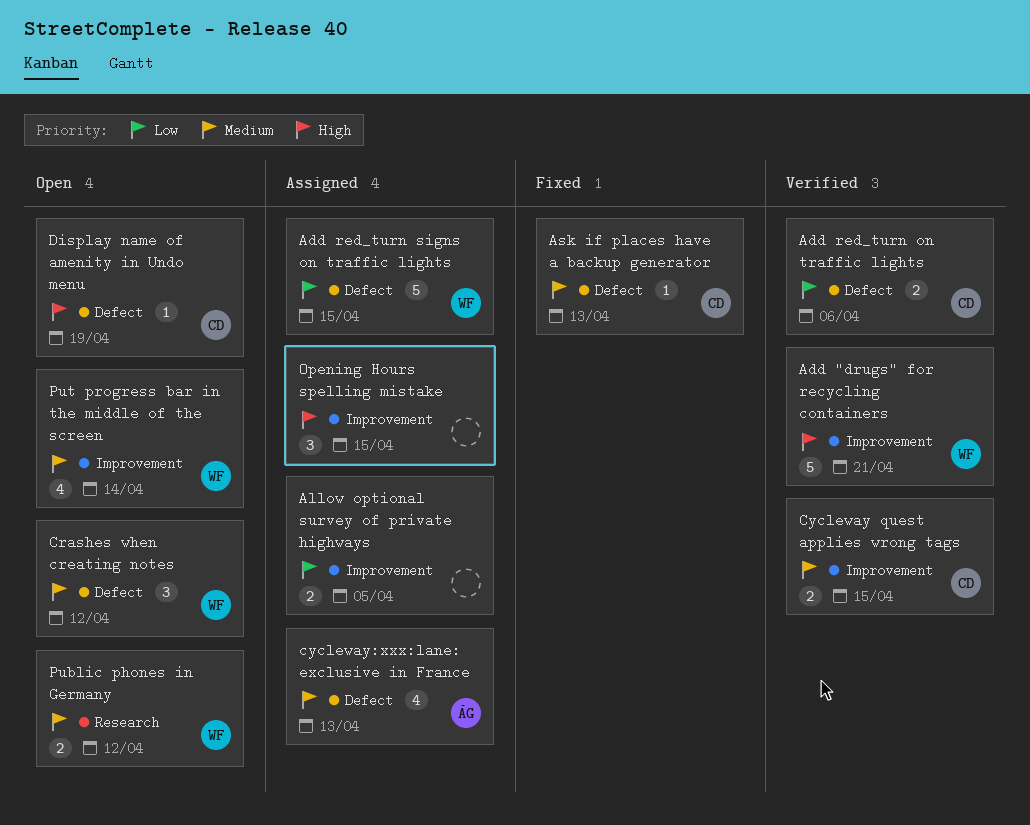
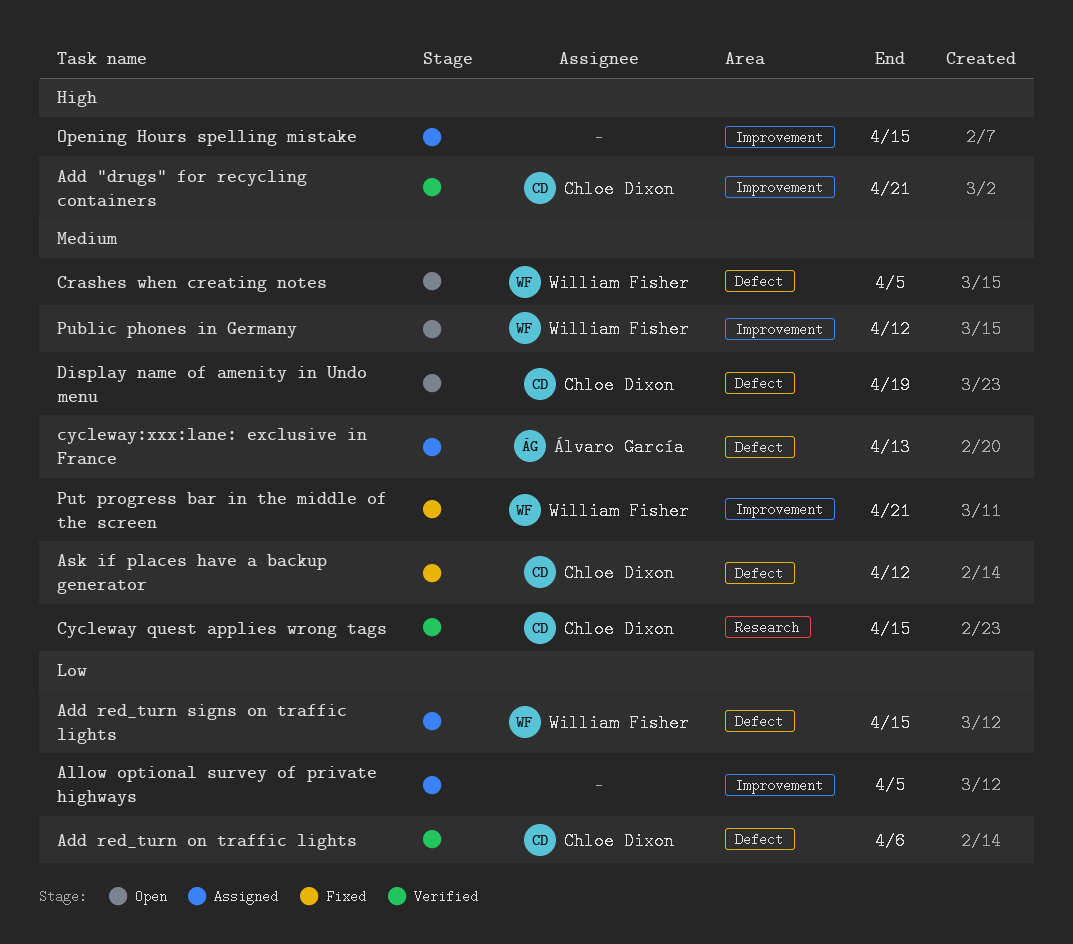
Add "drugs" for recycling containers, owner: William Fisher -> Chloe Dixon
Ask if places have a backup generator, due: Apr 13 -> Apr 12
Crashes when creating notes, due: Apr 12 -> Apr 5
Cycleway quest applies wrong tags, label: Improvement -> Research
Display name of amenity in Undo menu, priority: High -> Medium
Public phones in Germany, label: Research -> Improvement
Put progress bar in the middle of the screen, status: Open -> Fixed
Put progress bar in the middle of the screen, due: Apr 14 -> Apr 21

